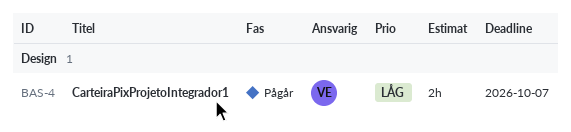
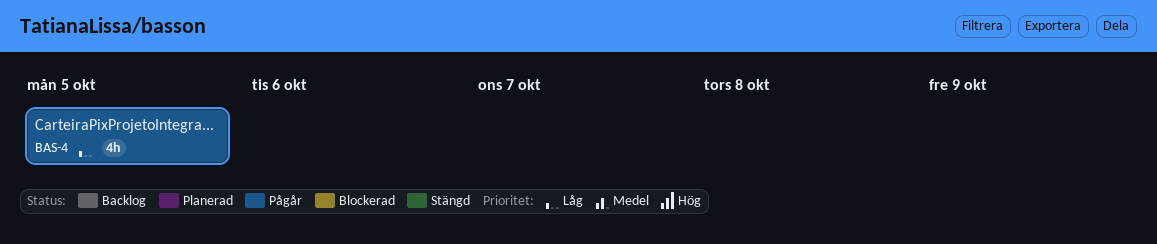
BAS-4, estimate: 2h -> 4h
BAS-4, due: Oct 7 -> Oct 5

